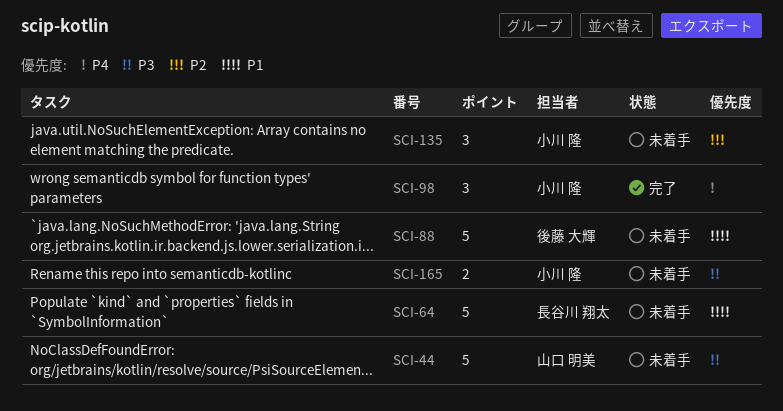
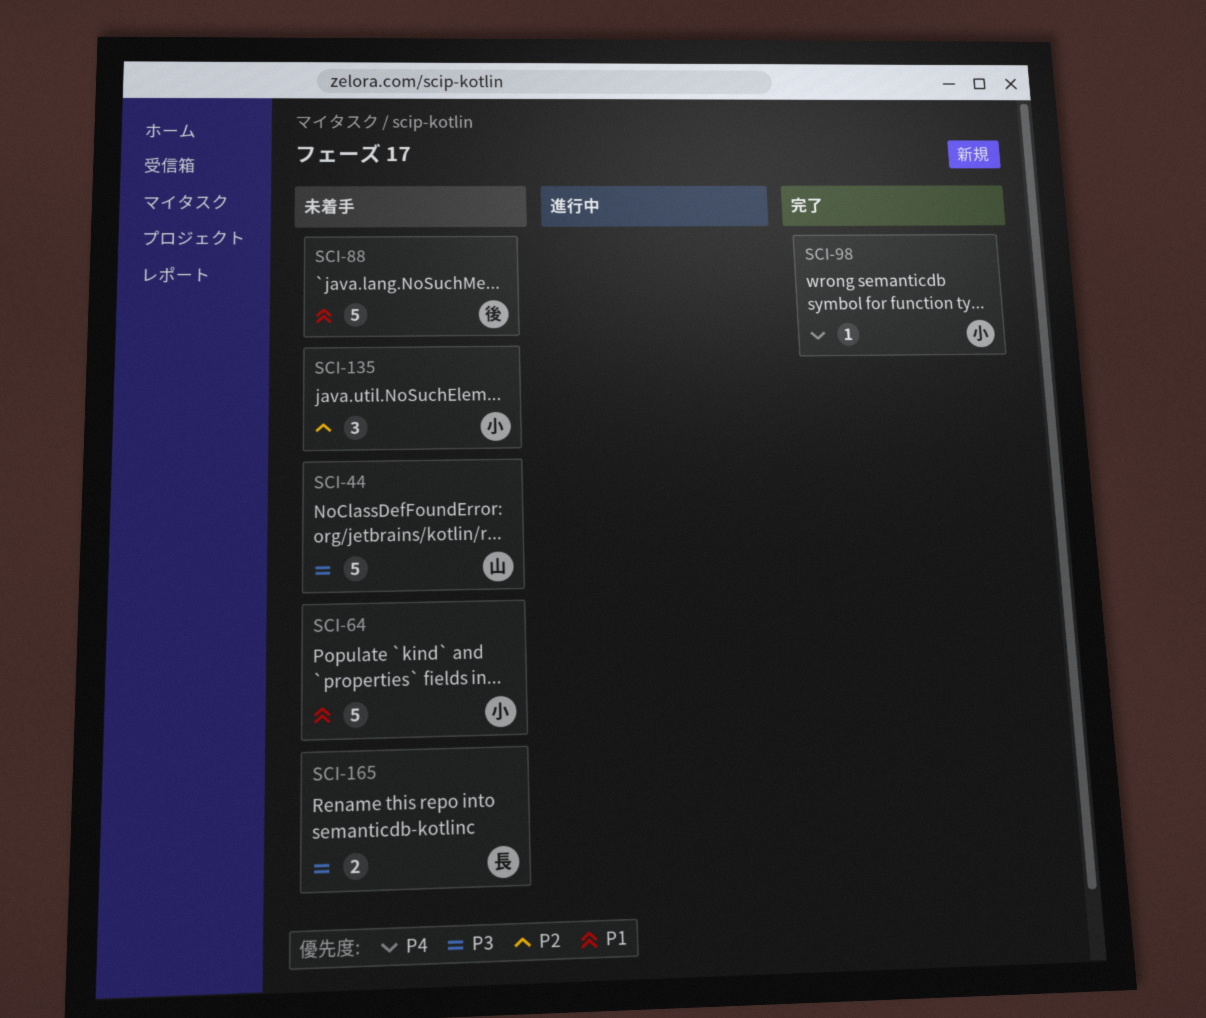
SCI-64, owner: 長谷川 翔太 -> 小川 隆
SCI-98, estimate: 3 -> 1
SCI-165, owner: 小川 隆 -> 長谷川 翔太

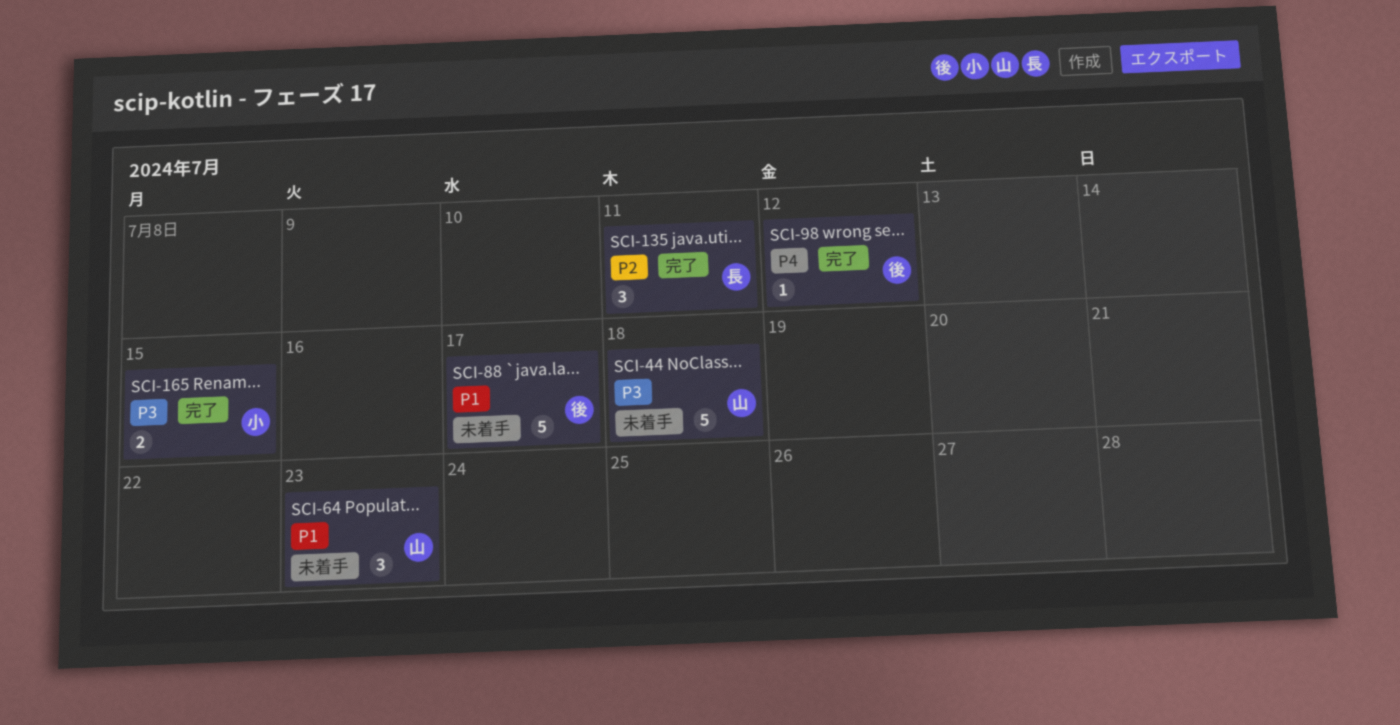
SCI-64, owner: 小 -> 山
SCI-64, estimate: 5 -> 3
SCI-98, owner: 小 -> 後
SCI-135, status: 未着手 -> 完了
SCI-135, owner: 小 -> 長
SCI-165, status: 未着手 -> 完了
SCI-165, owner: 長 -> 小

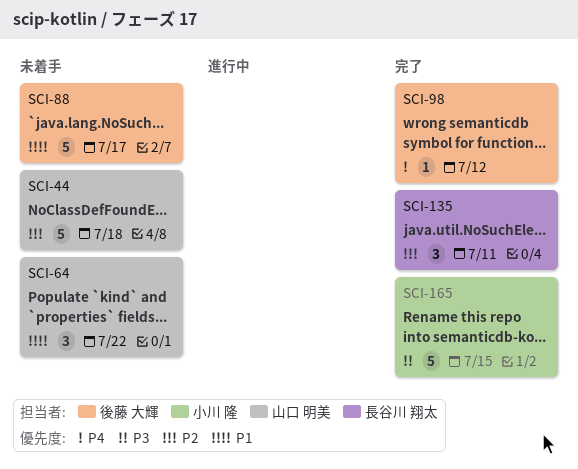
SCI-44, priority: P3 -> P2
SCI-64, due: Jul 23 -> Jul 22
SCI-165, estimate: 2 -> 5

